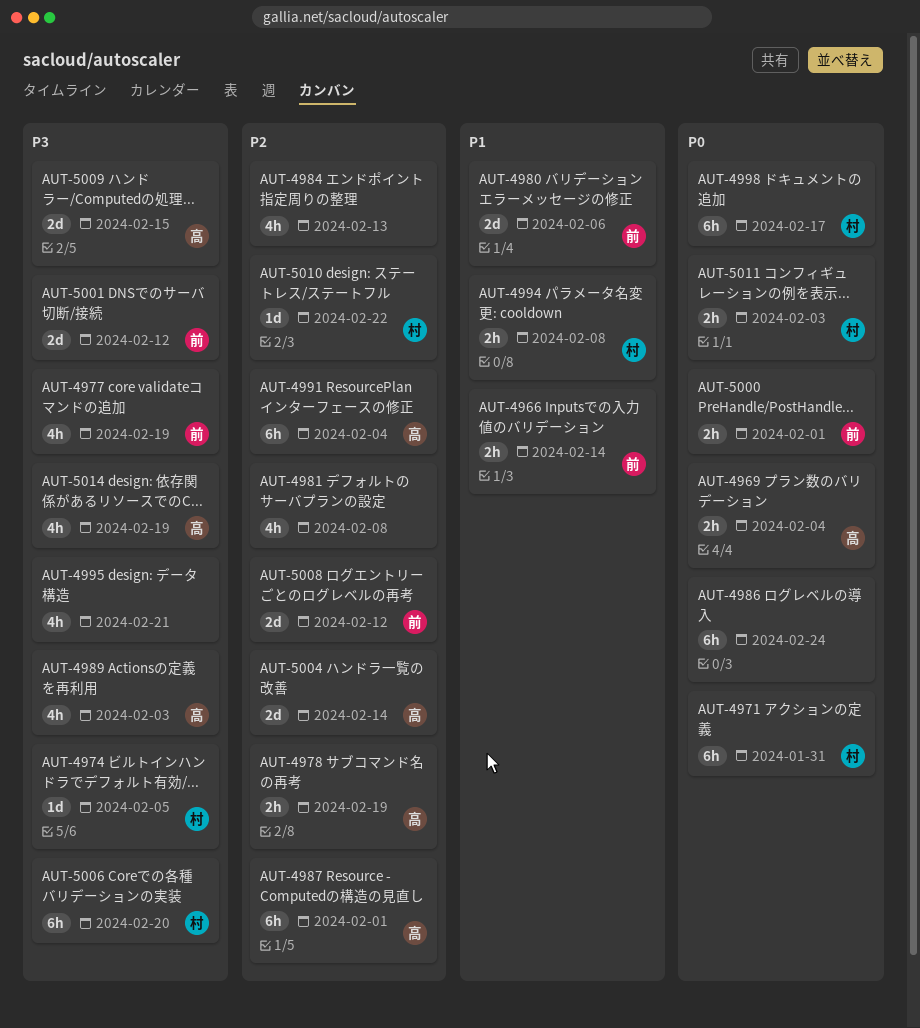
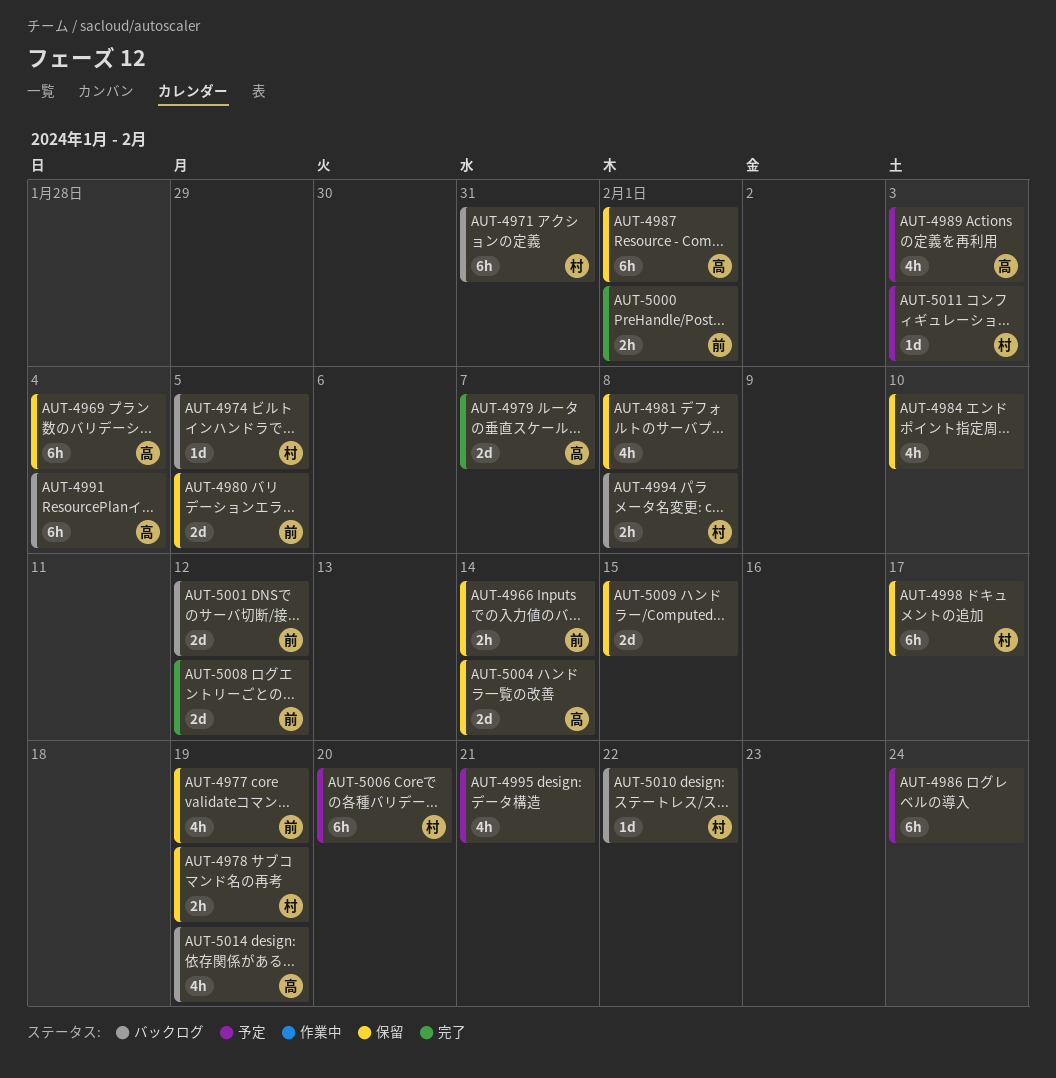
AUT-4969, estimate: 2h -> 6h
AUT-4978, owner: 高 -> 村
AUT-4979: none -> present
AUT-4980, due: Feb 6 -> Feb 5
AUT-4984, due: Feb 13 -> Feb 10
AUT-5009, owner: 高 -> none
AUT-5011, estimate: 2h -> 1d

